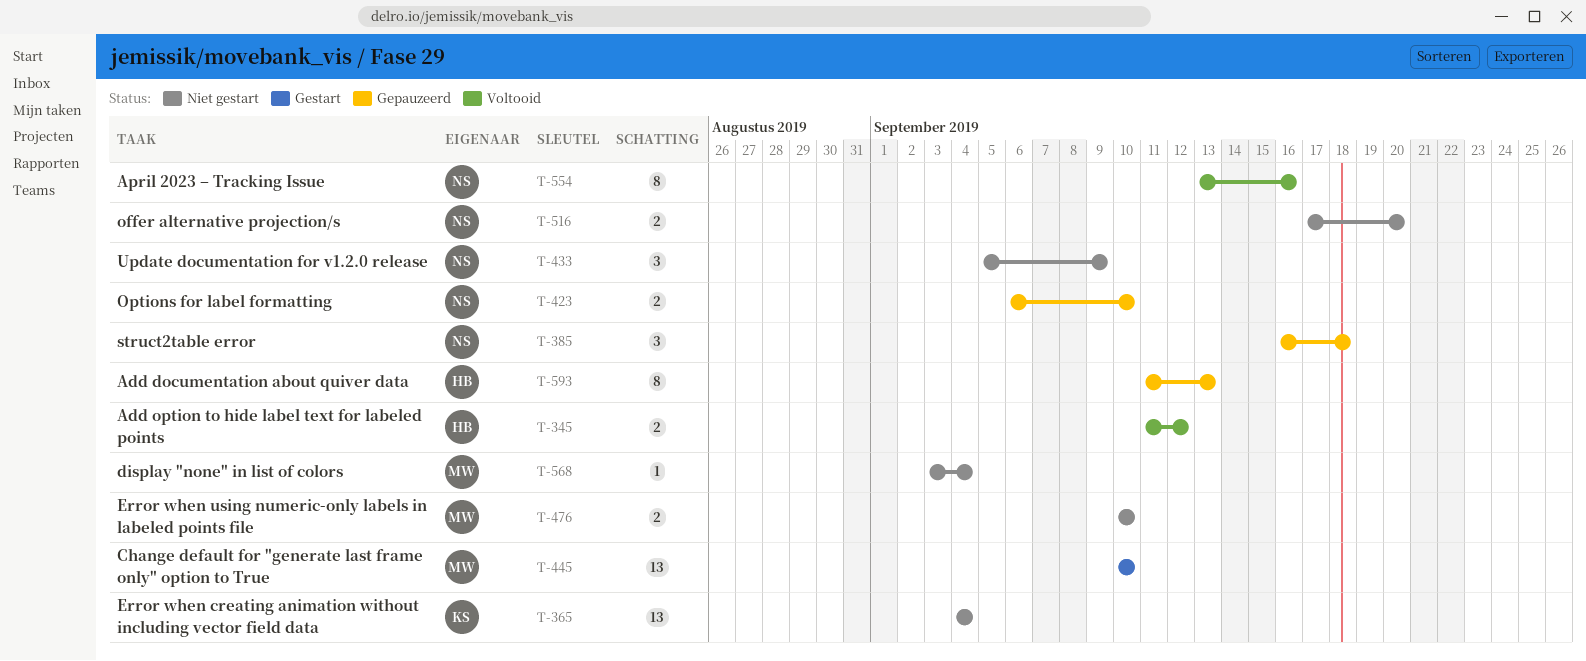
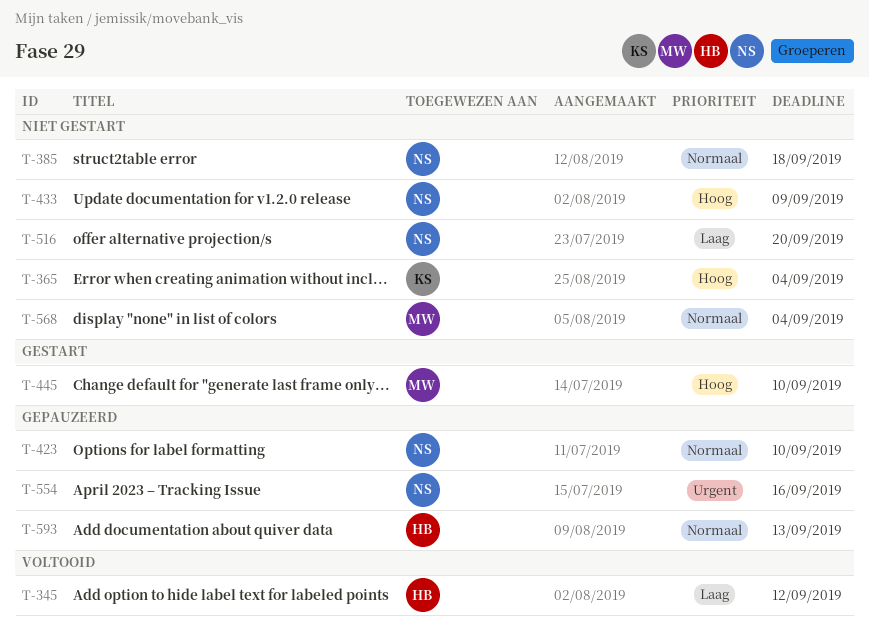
T-385, status: Gepauzeerd -> Niet gestart
T-476: present -> none
T-554, status: Voltooid -> Gepauzeerd

